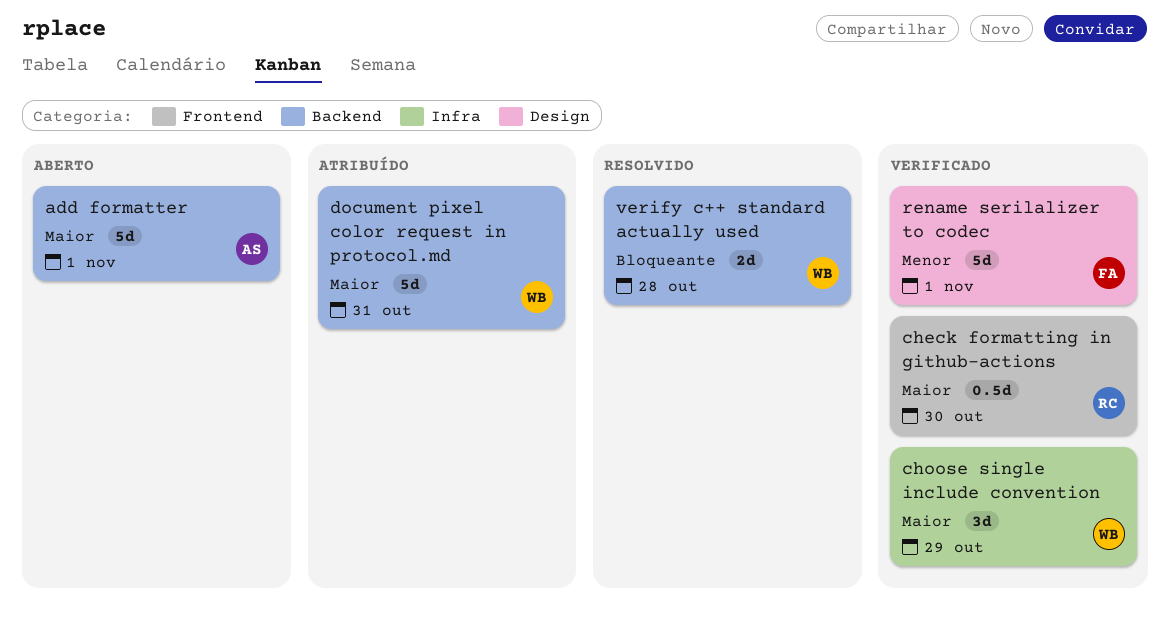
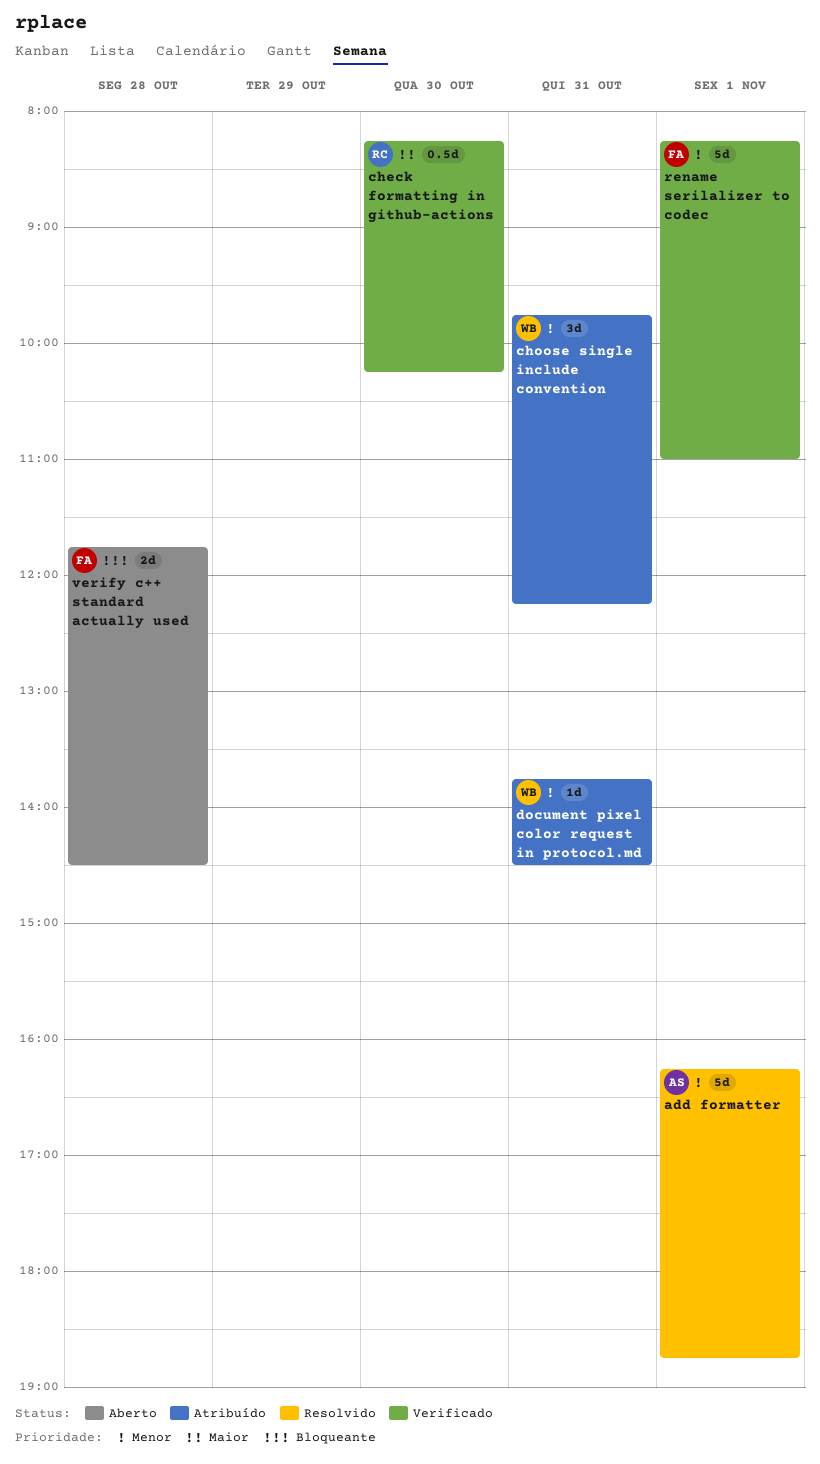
add formatter, status: Aberto -> Resolvido
add formatter, priority: Maior -> Menor
choose single include convention, status: Verificado -> Atribuído
choose single include convention, priority: Maior -> Menor
choose single include convention, day: Oct 29 -> Oct 31
document pixel color request in protocol.md, priority: Maior -> Menor
document pixel color request in protocol.md, estimate: 5d -> 1d
verify c++ standard actually used, status: Resolvido -> Aberto
verify c++ standard actually used, owner: WB -> FA

